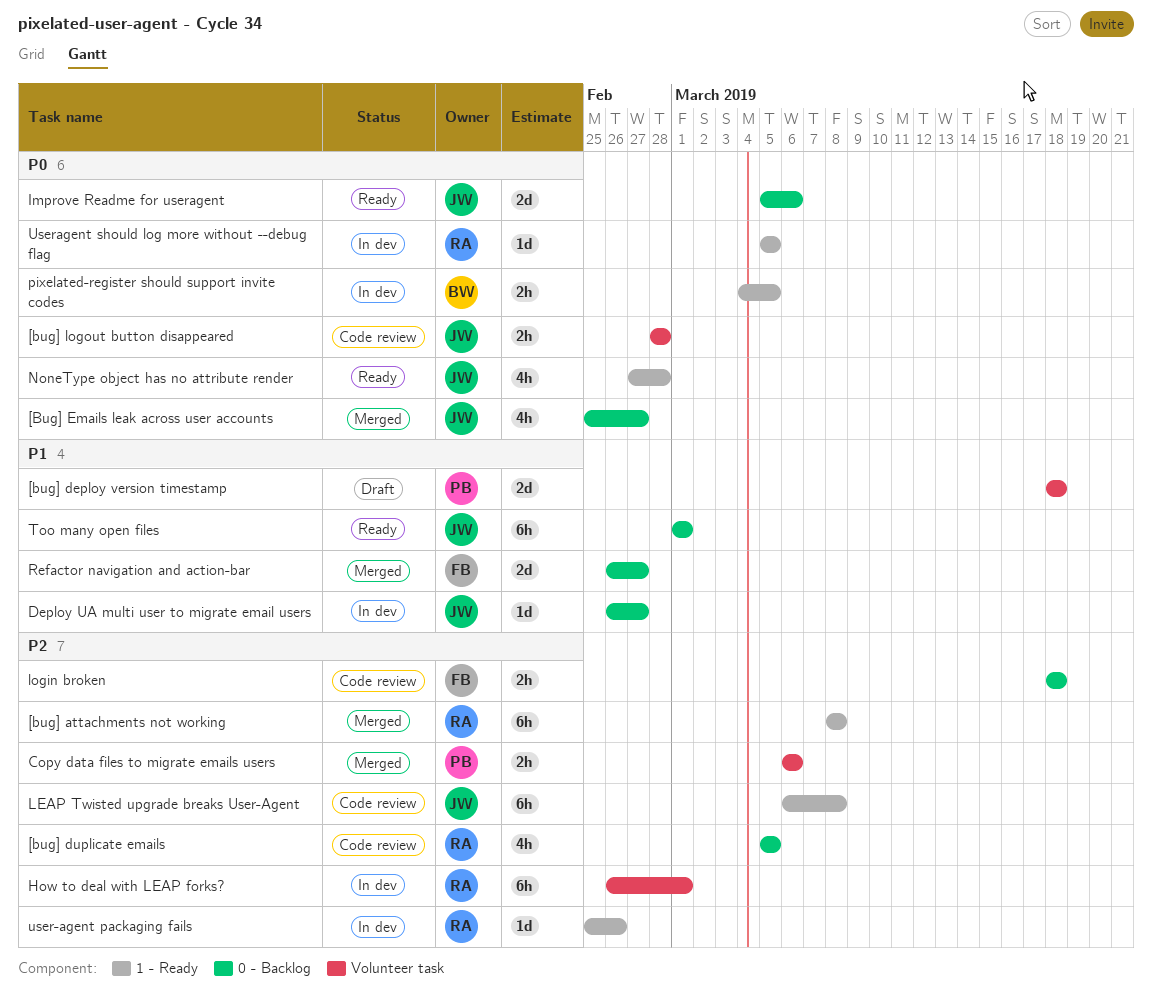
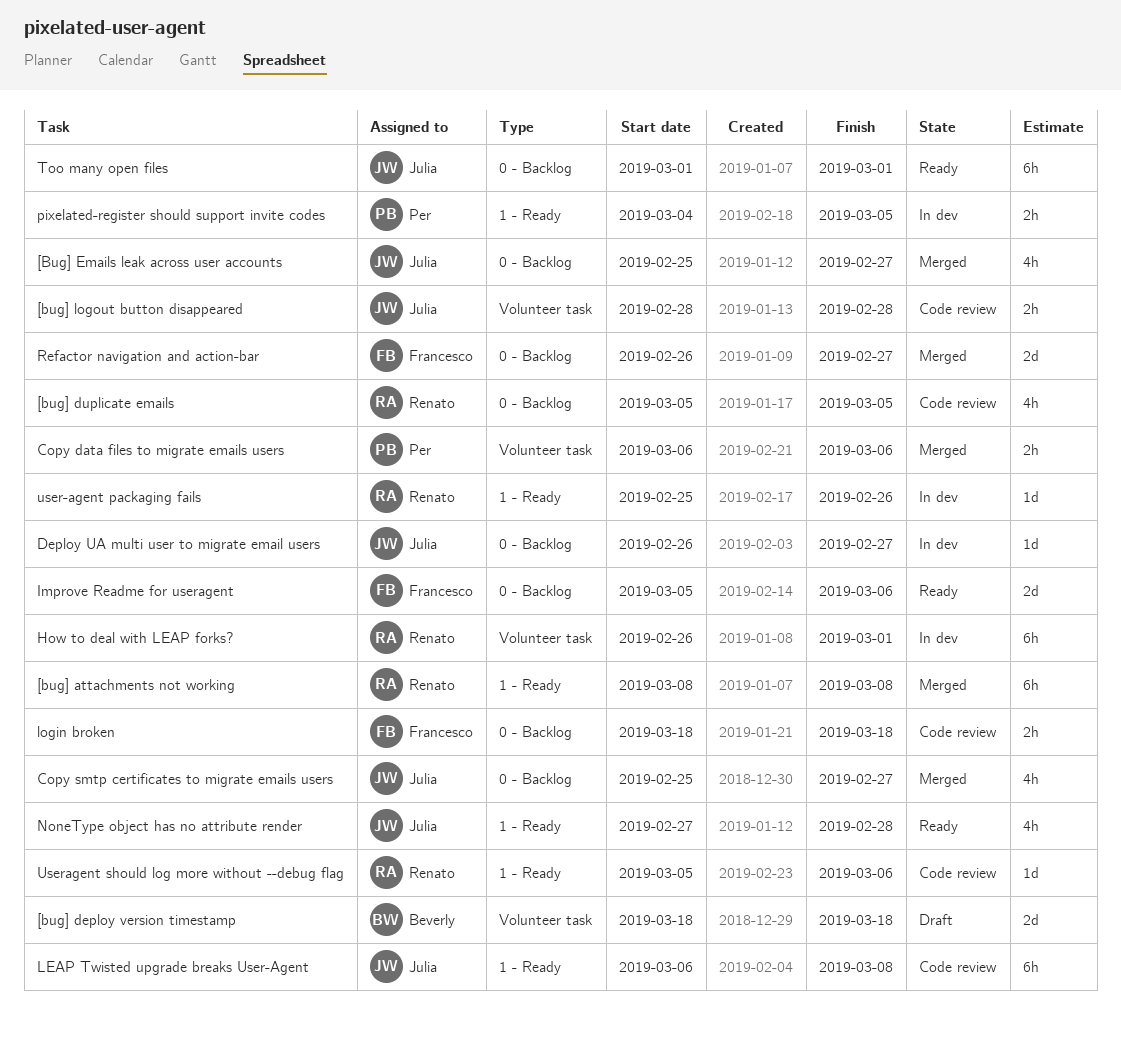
[bug] deploy version timestamp, owner: Per -> Beverly
Copy smtp certificates to migrate emails users: none -> present
Improve Readme for useragent, owner: Julia -> Francesco
pixelated-register should support invite codes, owner: Beverly -> Per
Useragent should log more without --debug flag, status: In dev -> Code review
Useragent should log more without --debug flag, due: Mar 5 -> Mar 6

